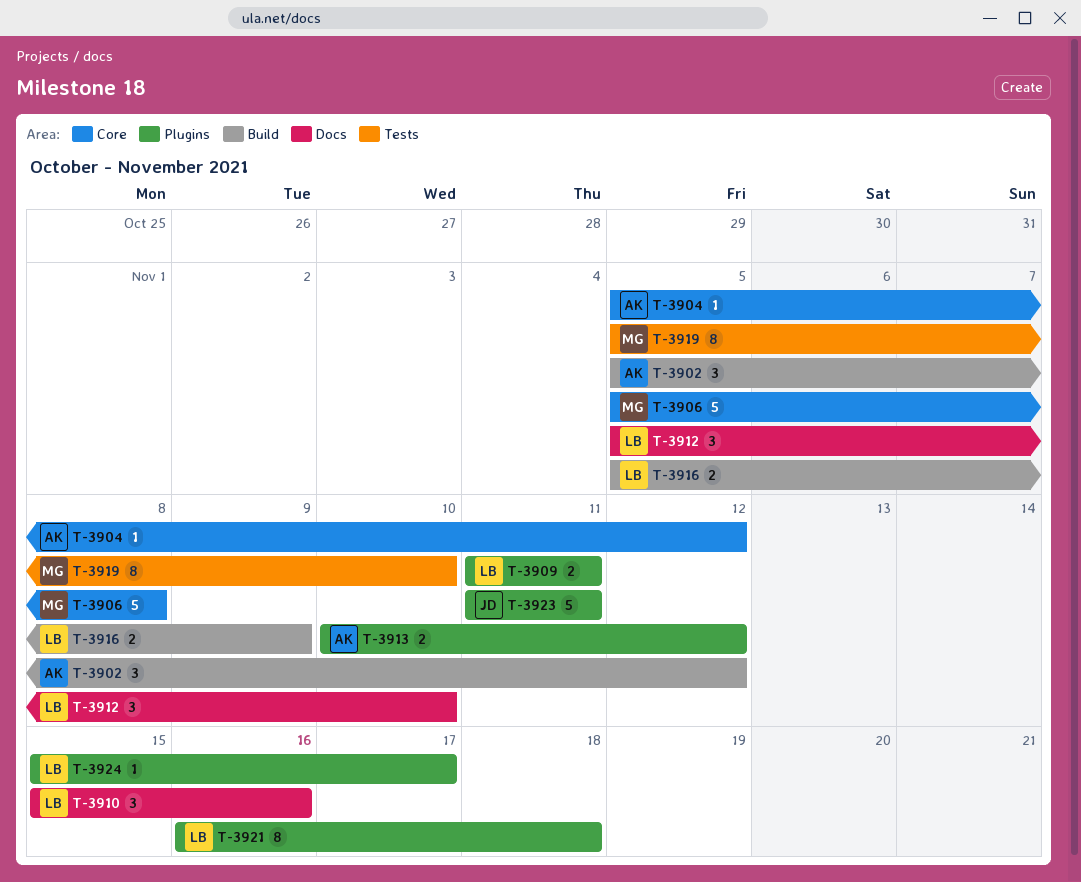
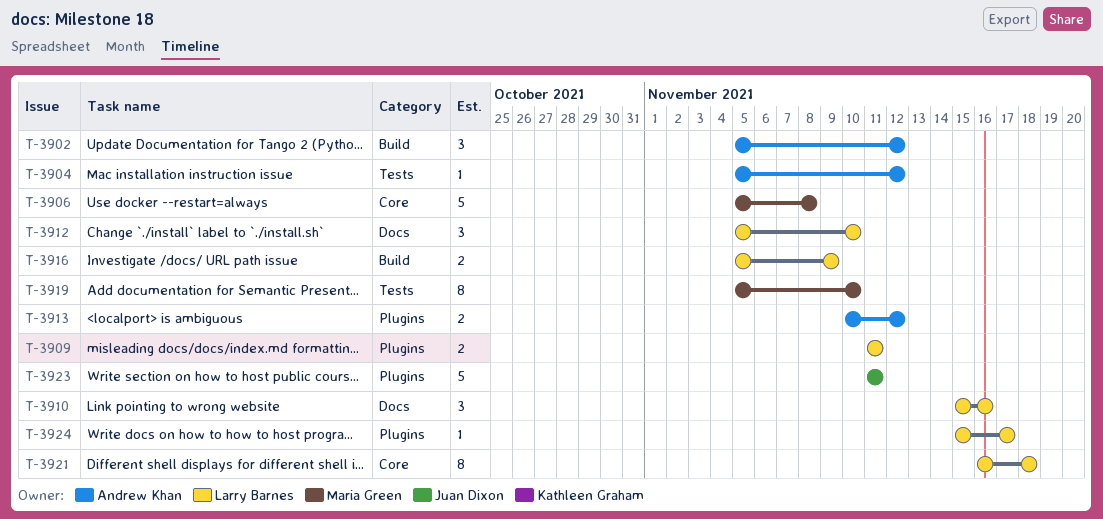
T-3904, label: Core -> Tests
T-3921, label: Plugins -> Core

